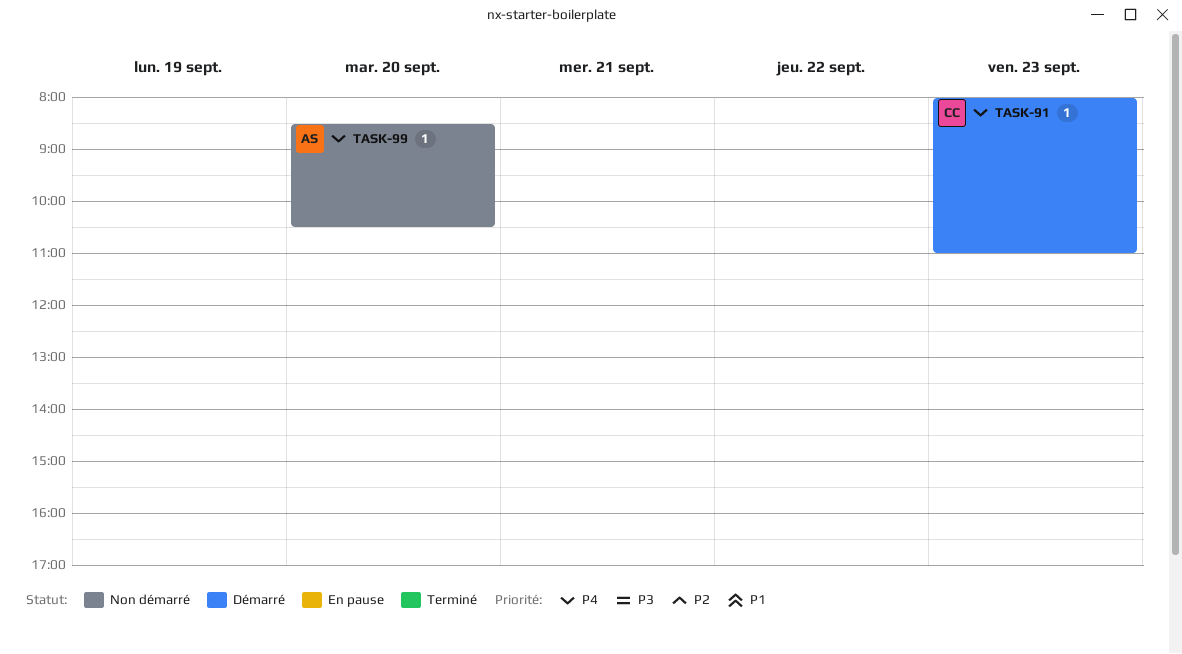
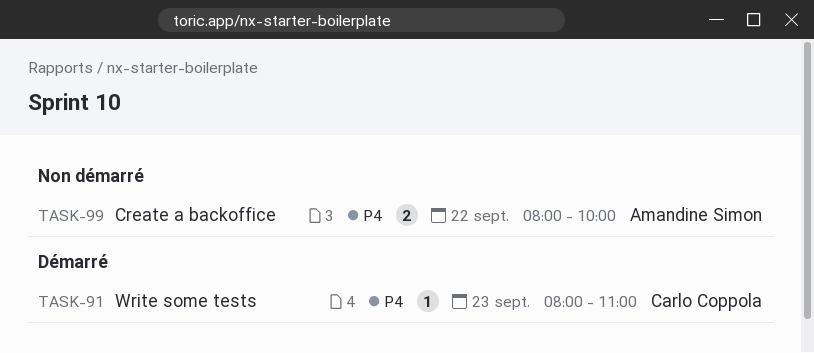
TASK-99, estimate: 1 -> 2
TASK-99, day: Sep 20 -> Sep 22
TASK-99, begins: 08:30 -> 08:00
TASK-99, ends: 10:30 -> 10:00

